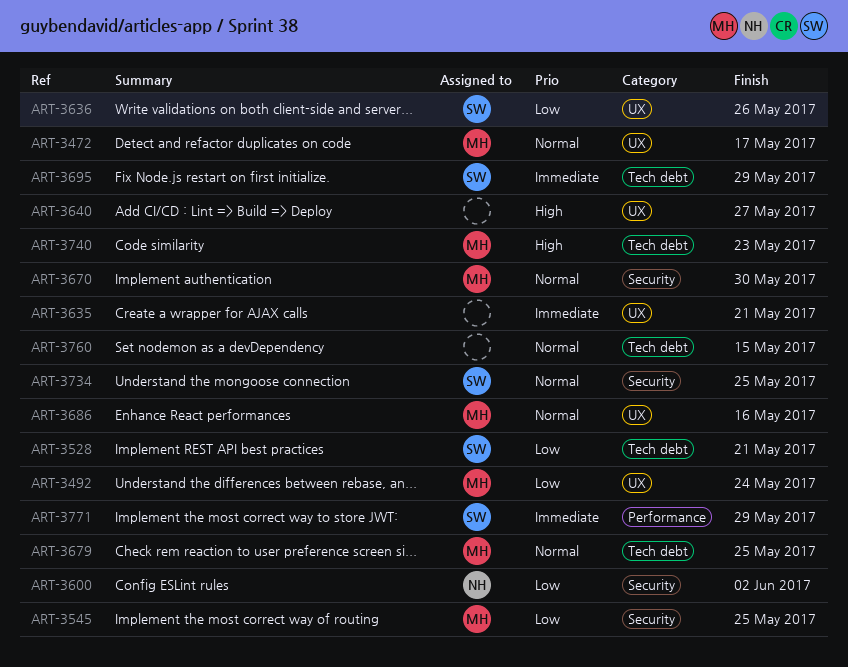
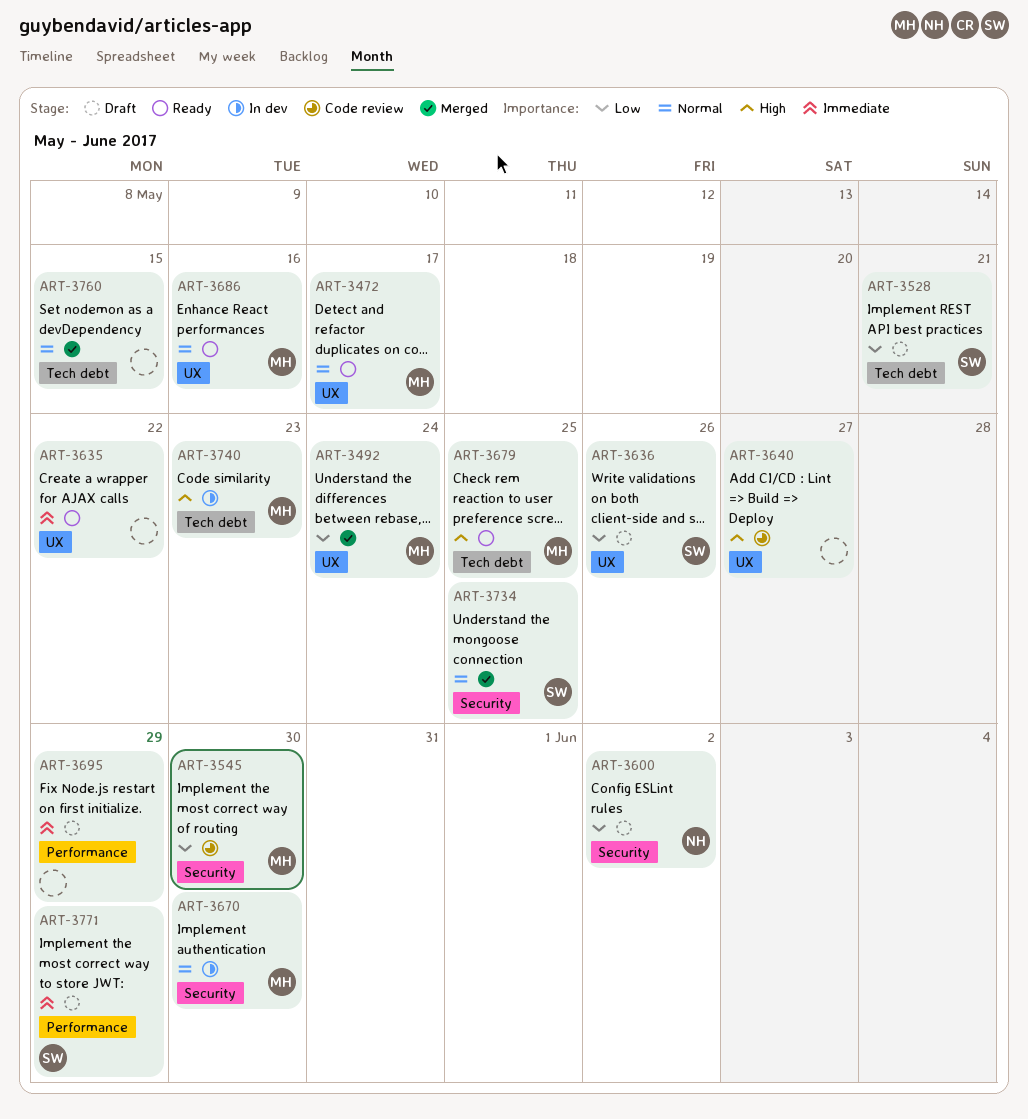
ART-3545, due: May 25 -> May 30
ART-3635, due: May 21 -> May 22
ART-3679, priority: Normal -> High
ART-3695, owner: SW -> none
ART-3695, label: Tech debt -> Performance

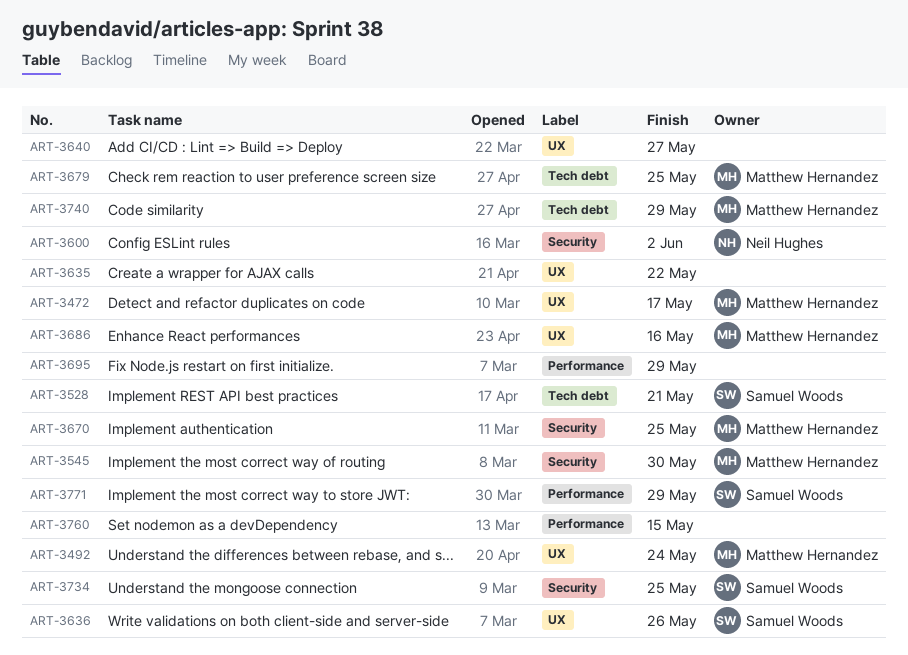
ART-3670, due: May 30 -> May 25
ART-3740, due: May 23 -> May 29
ART-3760, label: Tech debt -> Performance

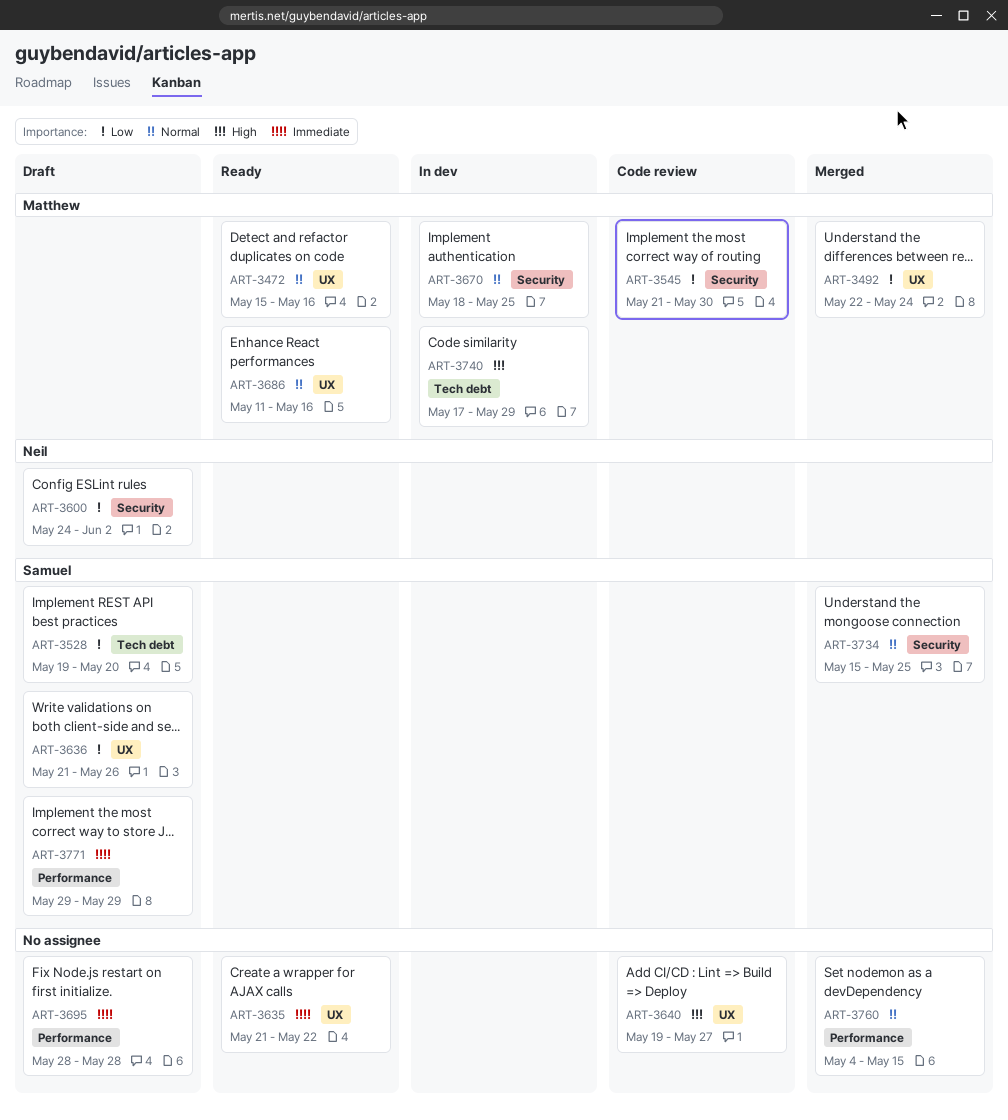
ART-3472, due: May 17 -> May 16
ART-3528, due: May 21 -> May 20
ART-3679: present -> none
ART-3695, due: May 29 -> May 28

